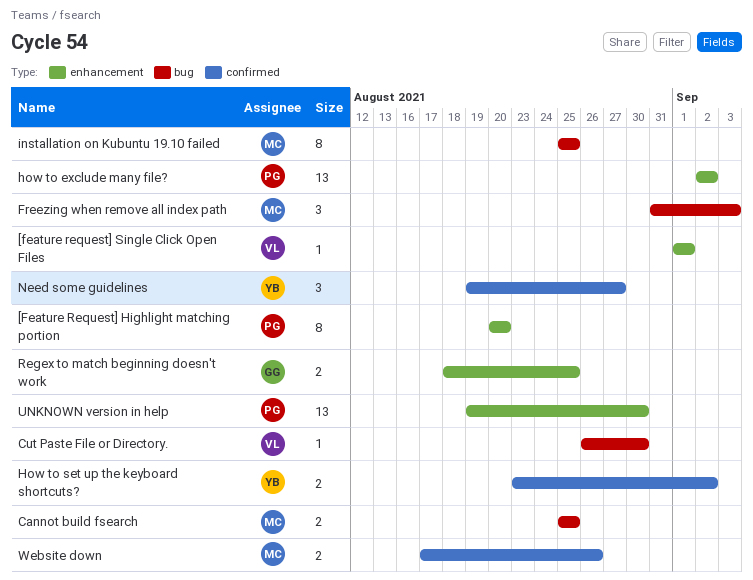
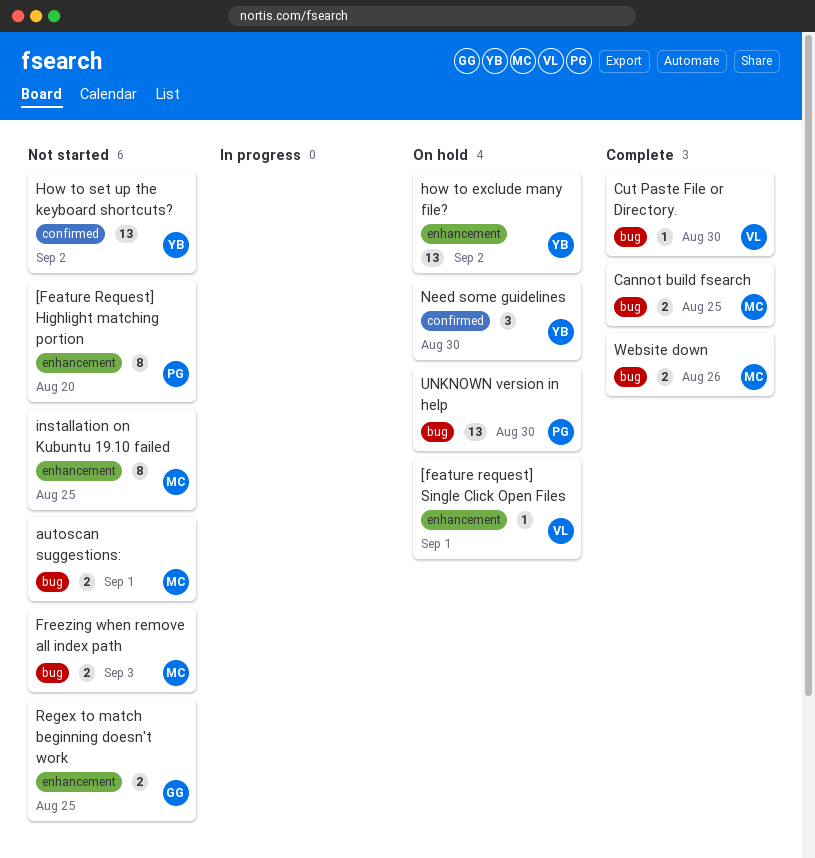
autoscan suggestions:: none -> present
Freezing when remove all index path, estimate: 3 -> 2
how to exclude many file?, owner: PG -> YB
How to set up the keyboard shortcuts?, estimate: 2 -> 13
installation on Kubuntu 19.10 failed, label: bug -> enhancement
Need some guidelines, due: Aug 27 -> Aug 30
UNKNOWN version in help, label: enhancement -> bug
Website down, label: confirmed -> bug

